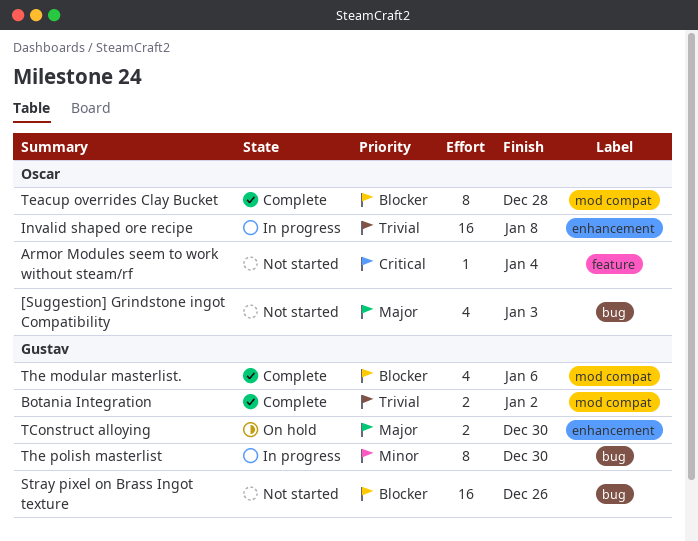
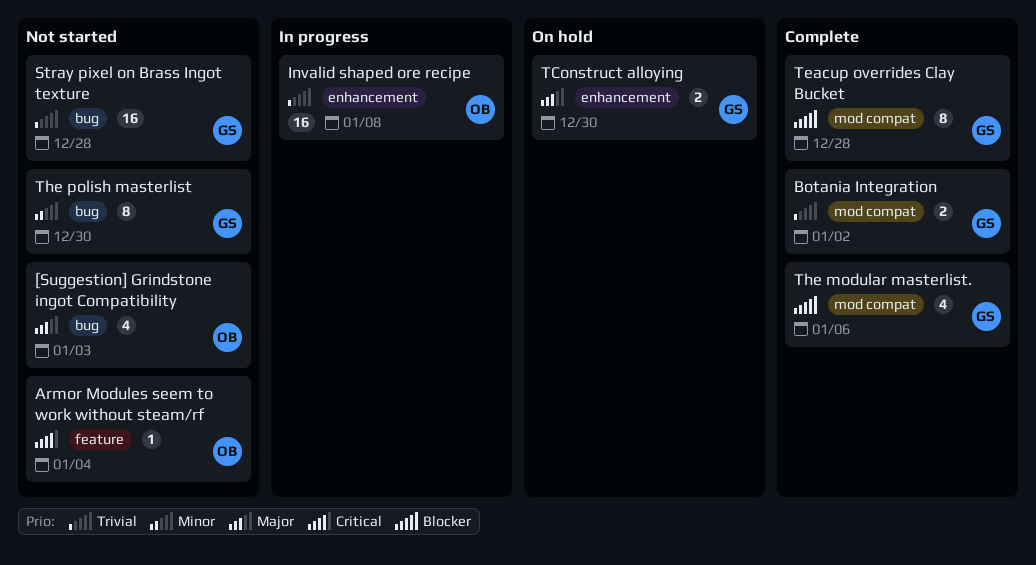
Stray pixel on Brass Ingot texture, priority: Blocker -> Trivial
Stray pixel on Brass Ingot texture, due: Dec 26 -> Dec 28
Teacup overrides Clay Bucket, owner: Oscar -> Gustav
The polish masterlist, status: In progress -> Not started

